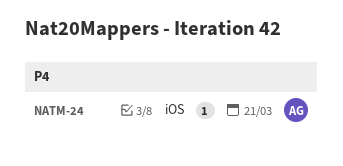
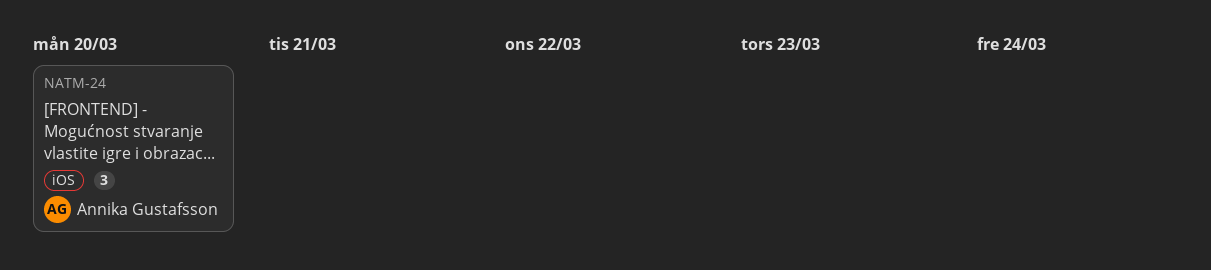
NATM-24, estimate: 1 -> 3
NATM-24, due: Mar 21 -> Mar 20

